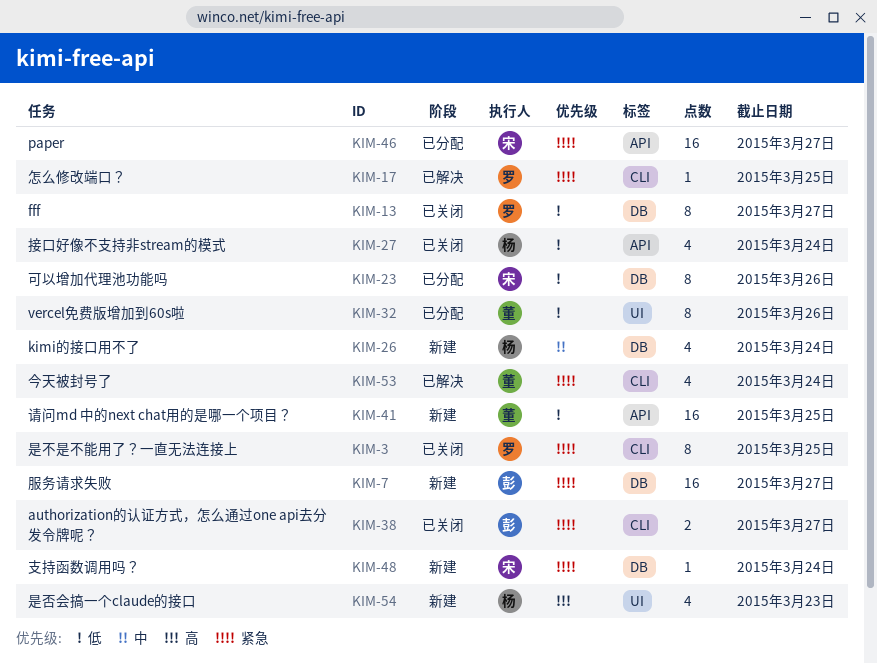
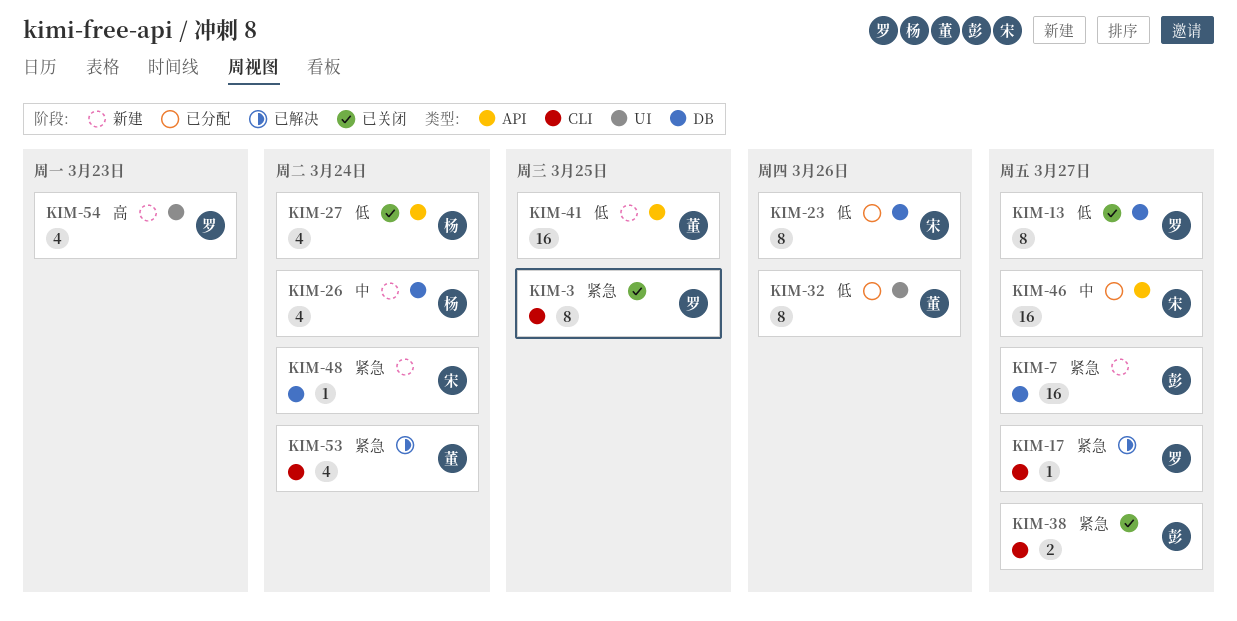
KIM-17, due: Mar 25 -> Mar 27
KIM-46, priority: 紧急 -> 中
KIM-54, owner: 杨 -> 罗

